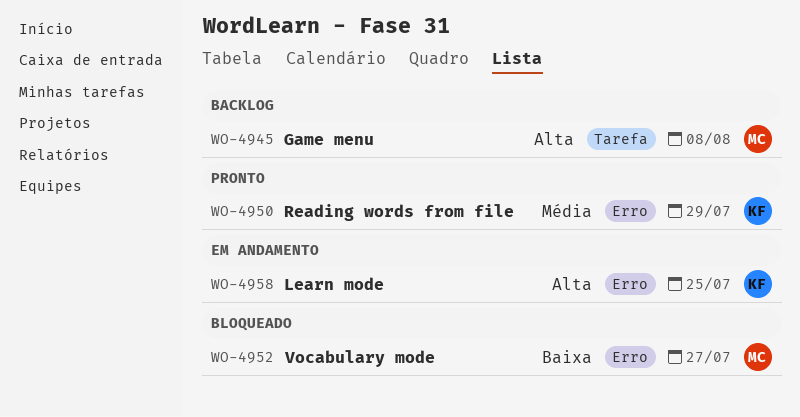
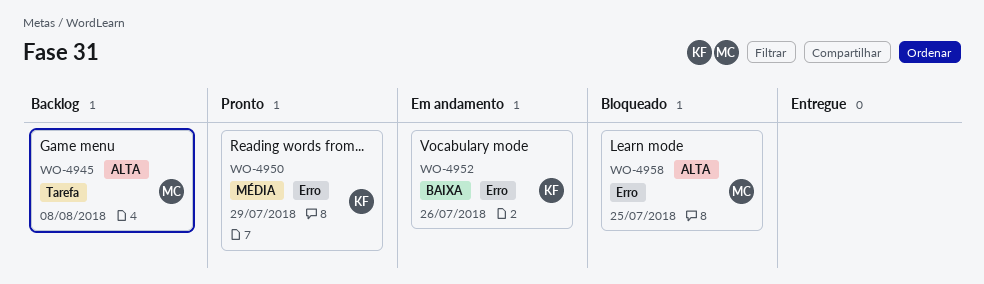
WO-4952, status: Bloqueado -> Em andamento
WO-4952, owner: MC -> KF
WO-4952, due: Jul 27 -> Jul 26
WO-4958, status: Em andamento -> Bloqueado
WO-4958, owner: KF -> MC

